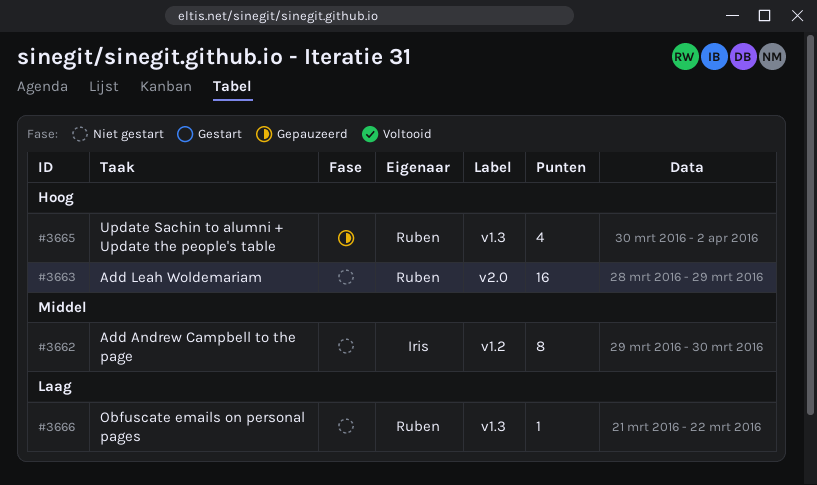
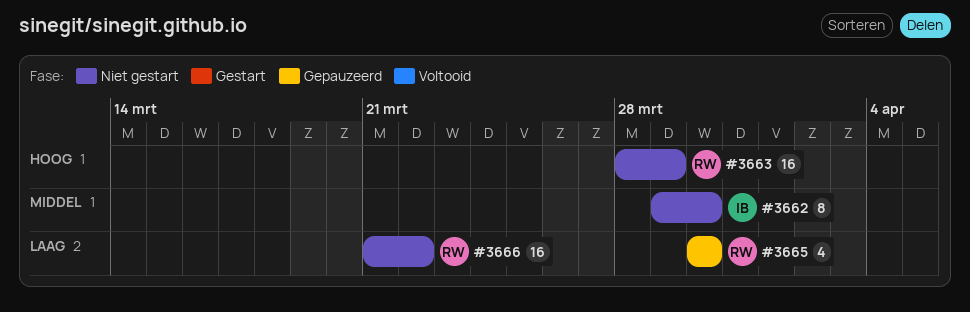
#3665, priority: Hoog -> Laag
#3665, due: Apr 2 -> Mar 30
#3666, estimate: 1 -> 16

